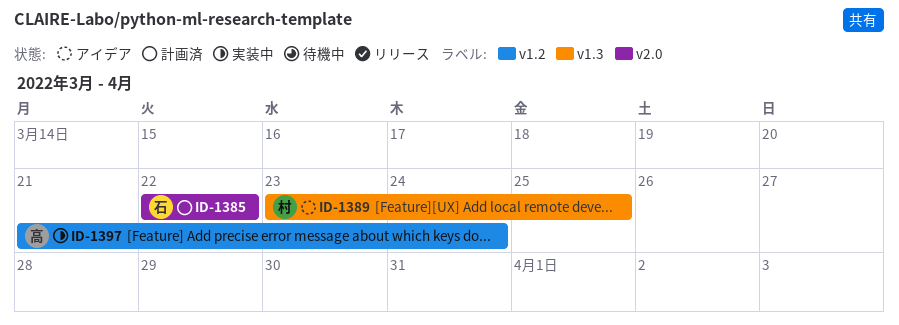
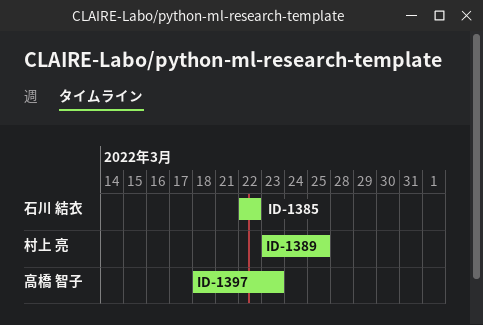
ID-1397, start: Mar 21 -> Mar 18
ID-1397, due: Mar 24 -> Mar 23

